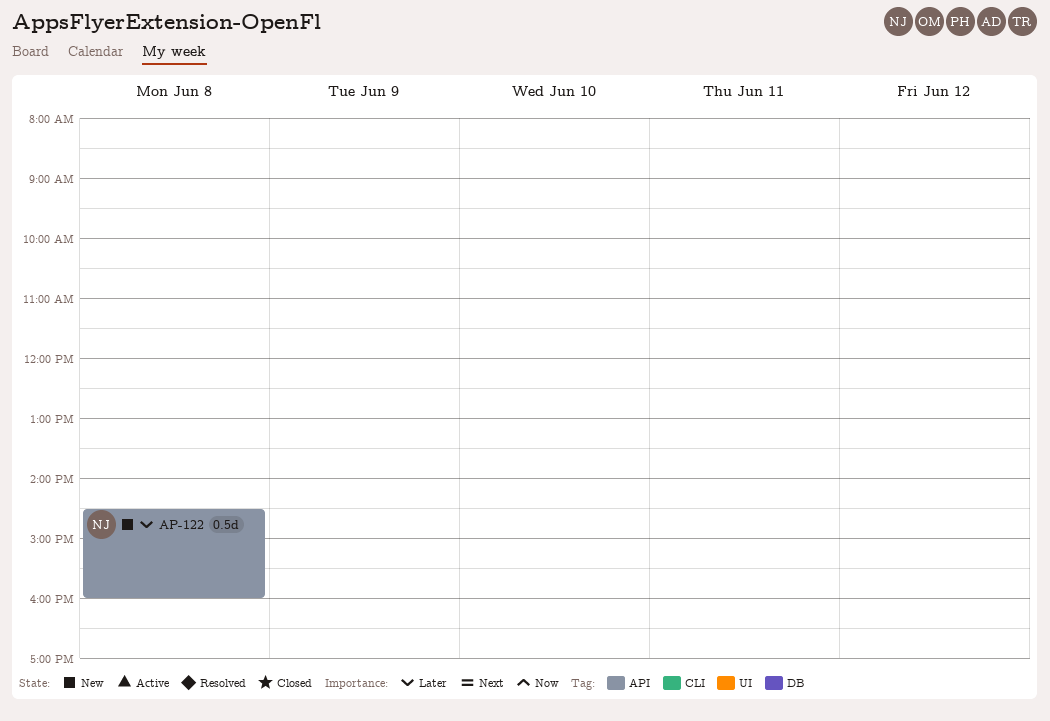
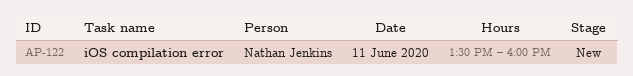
AP-122, day: Jun 8 -> Jun 11
AP-122, begins: 14:30 -> 13:30

